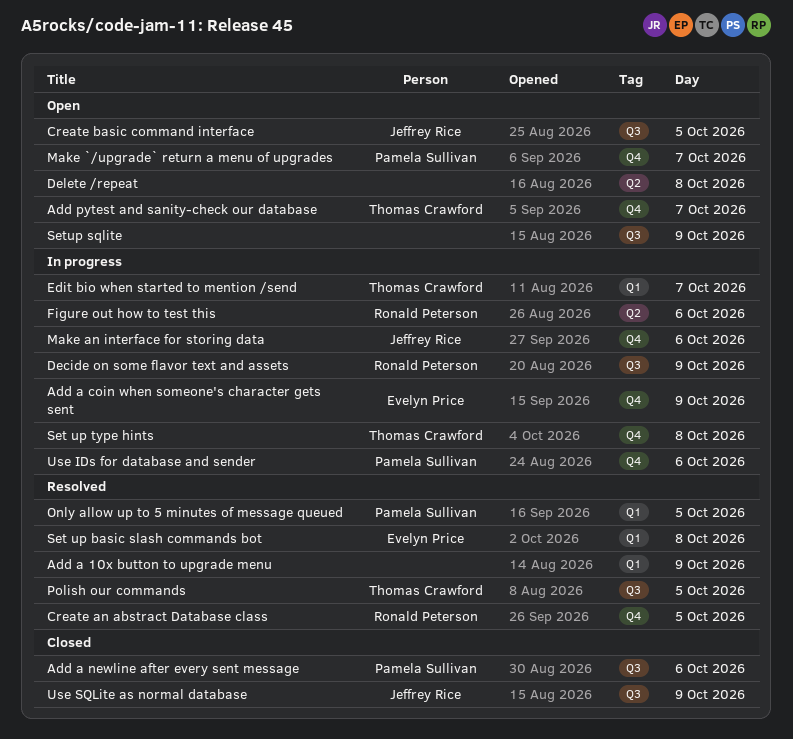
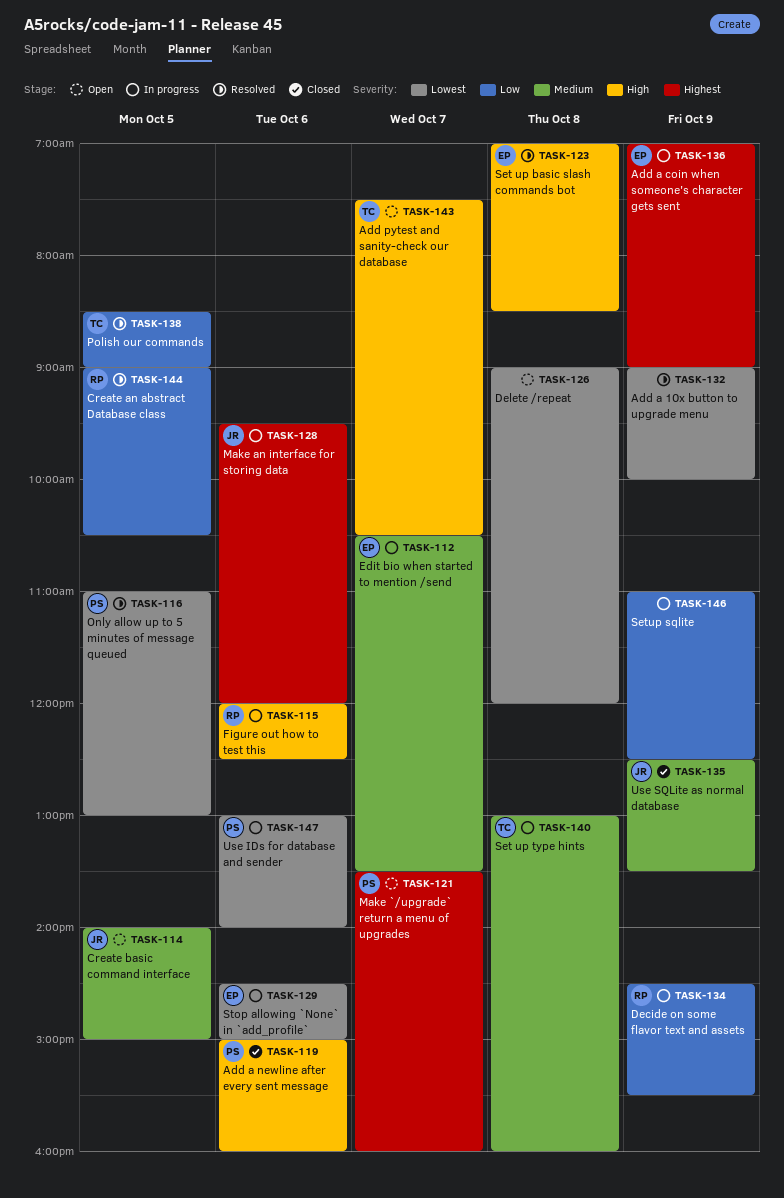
Edit bio when started to mention /send, owner: Thomas Crawford -> Evelyn Price
Setup sqlite, status: Open -> In progress
Stop allowing `None` in `add_profile`: none -> present

